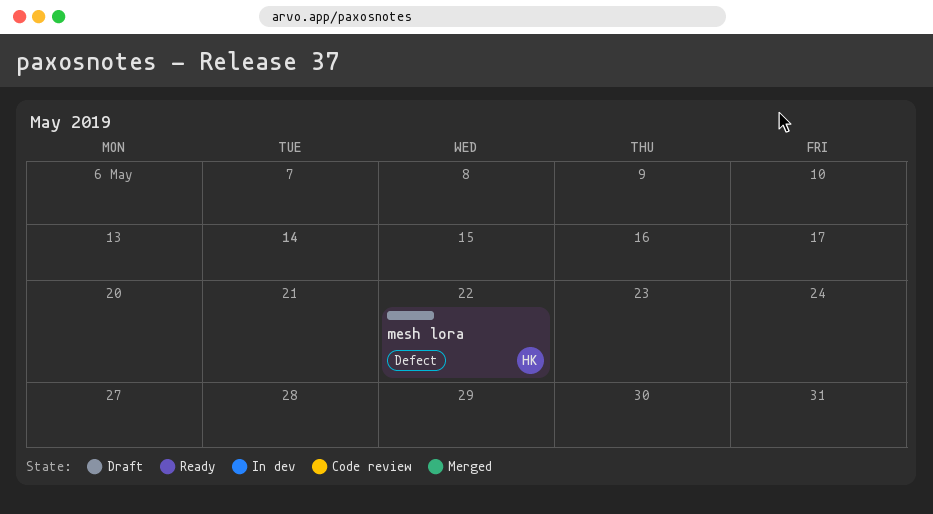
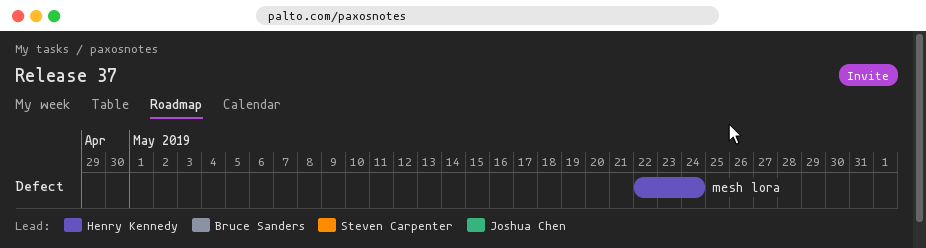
mesh lora, due: May 22 -> May 24

